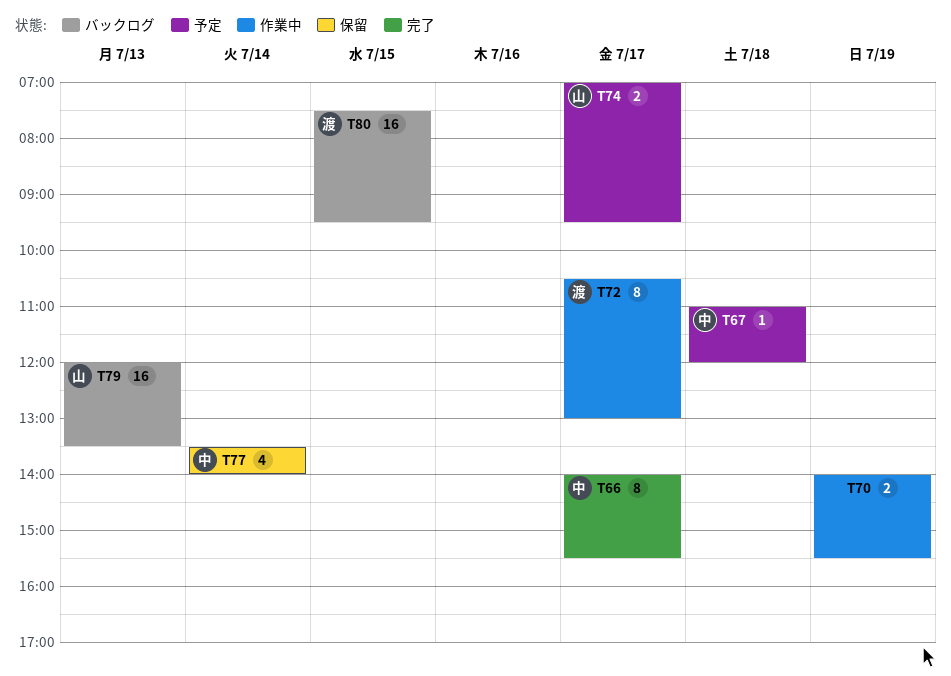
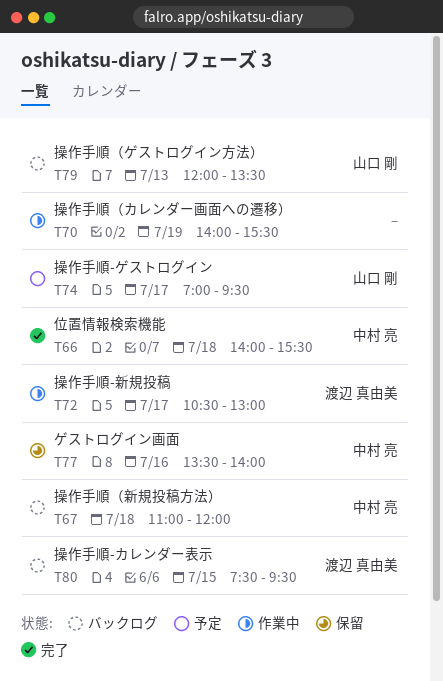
T66, day: Jul 17 -> Jul 18
T67, status: 予定 -> バックログ
T77, day: Jul 14 -> Jul 16

